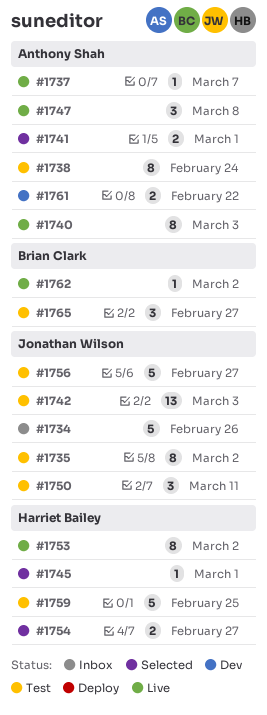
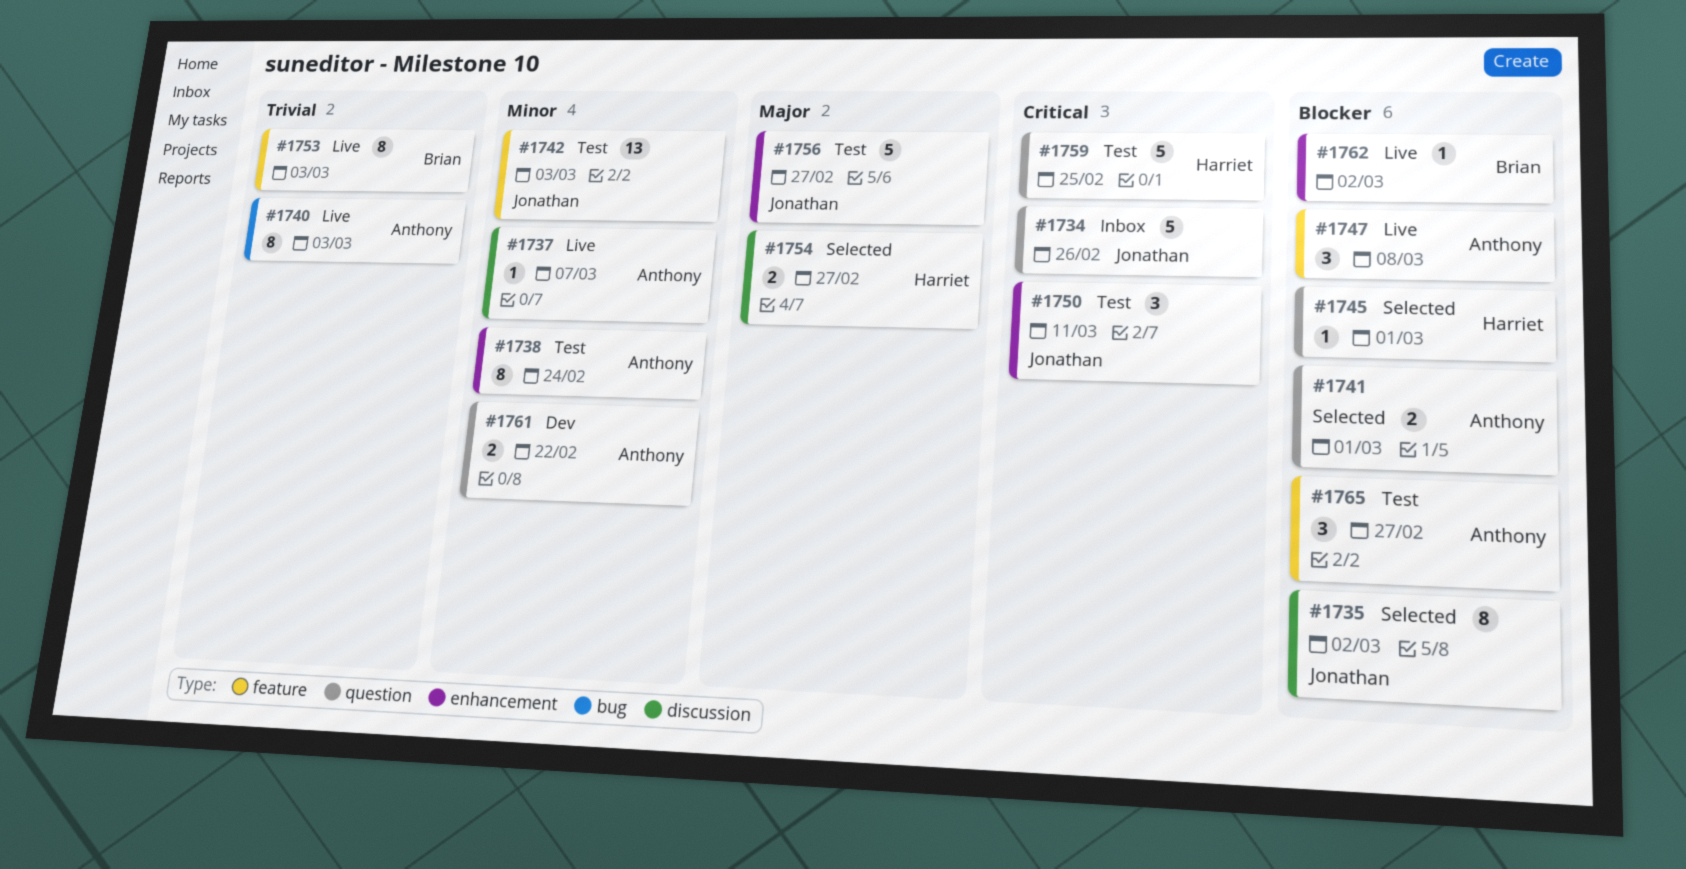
#1735, status: Test -> Selected
#1753, owner: Harriet Bailey -> Brian Clark
#1753, due: Mar 2 -> Mar 3
#1765, owner: Brian Clark -> Anthony Shah

